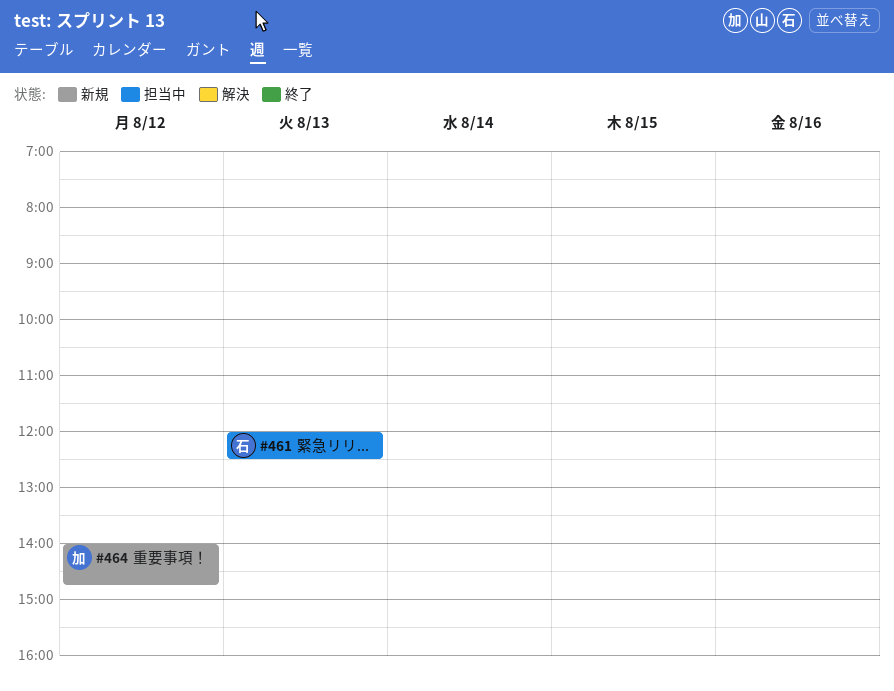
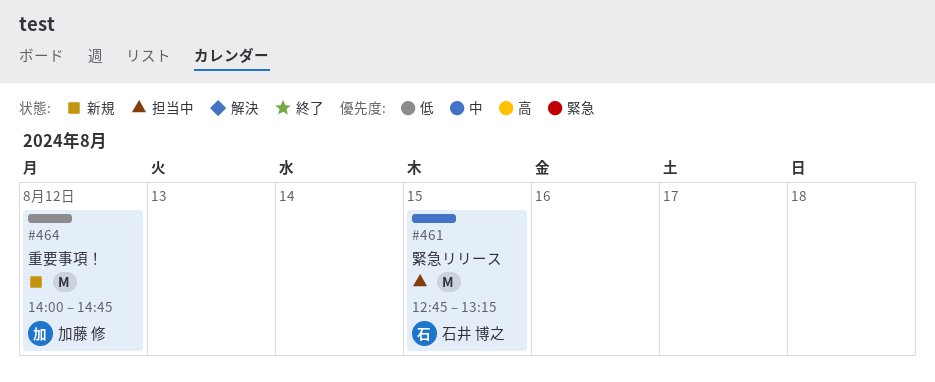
#461, day: Aug 13 -> Aug 15
#461, begins: 12:00 -> 12:45
#461, ends: 12:30 -> 13:15

